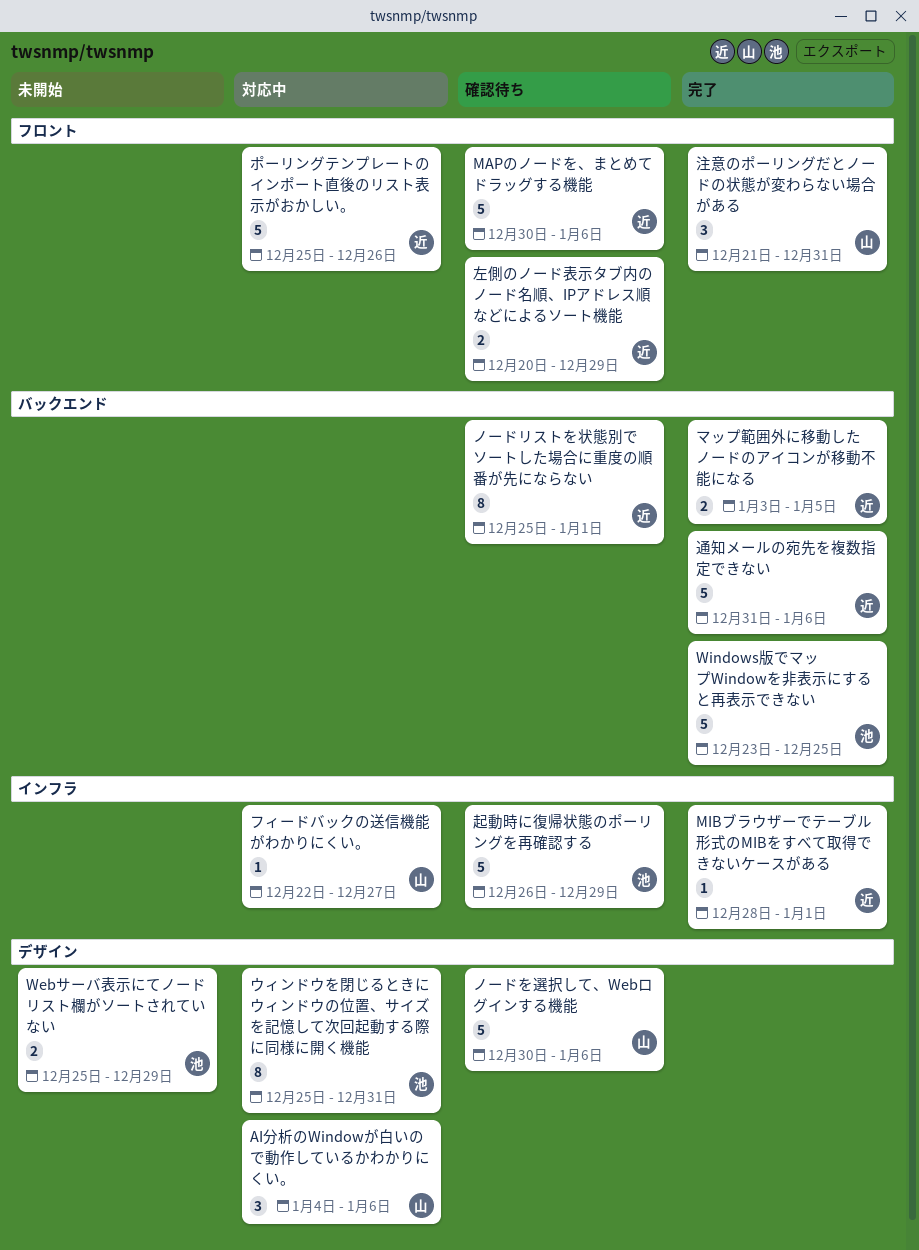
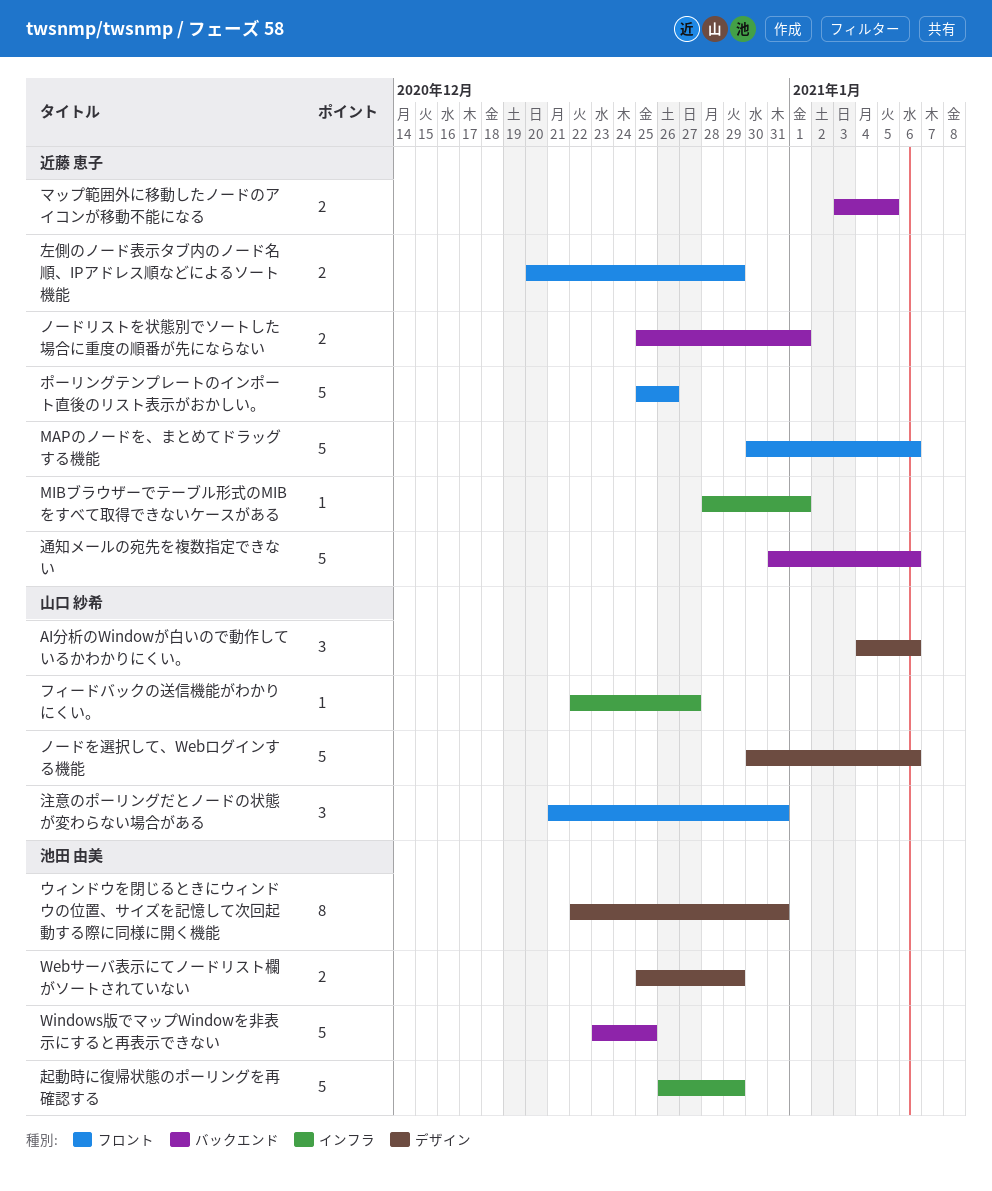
ウィンドウを閉じるときにウィンドウの位置、サイズを記憶して次回起動する際に同様に開く機能, start: Dec 25 -> Dec 22
ノードリストを状態別でソートした場合に重度の順番が先にならない, estimate: 8 -> 2

